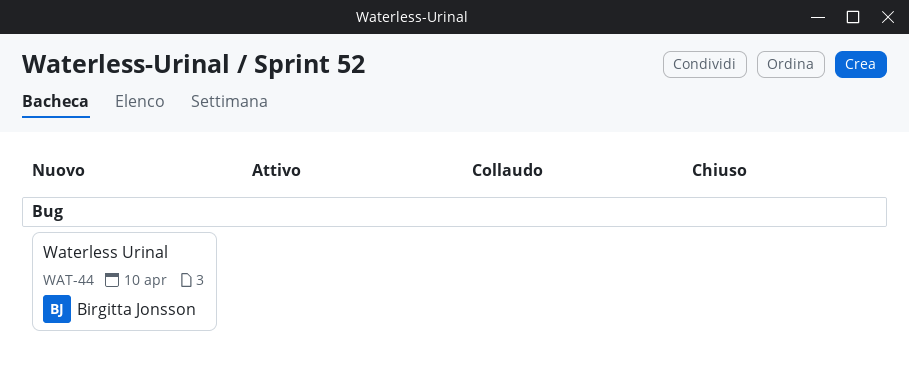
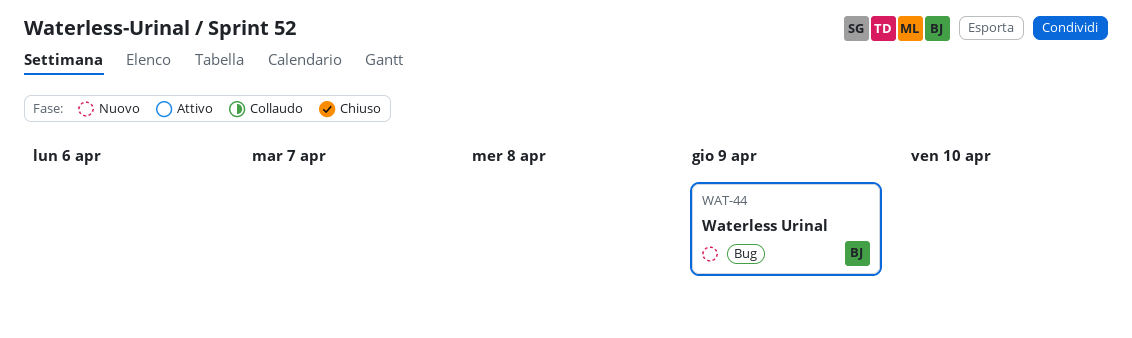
WAT-44, due: Apr 10 -> Apr 9

